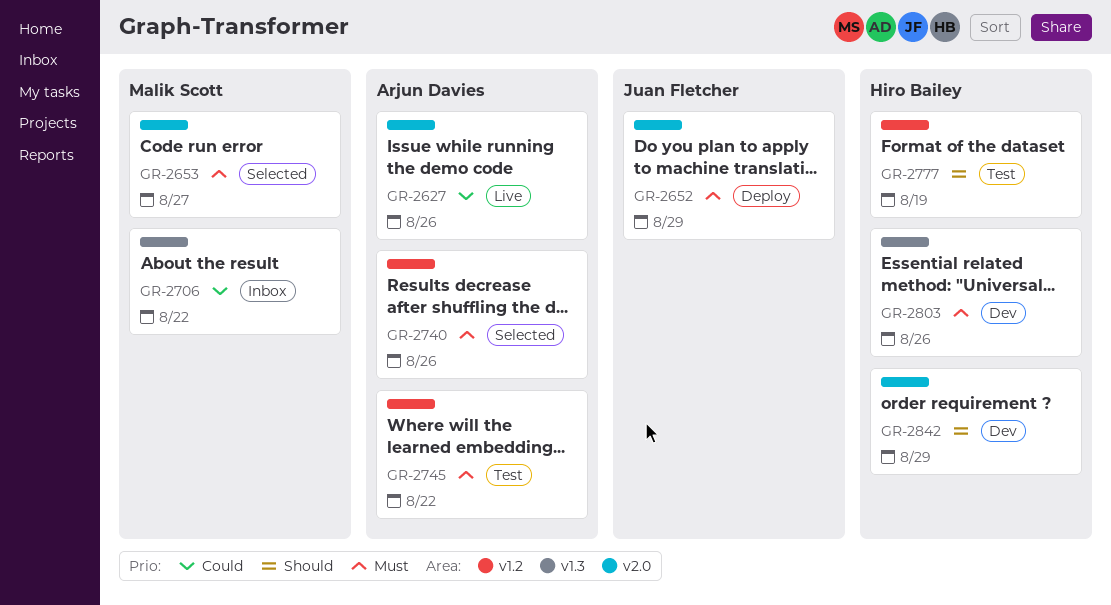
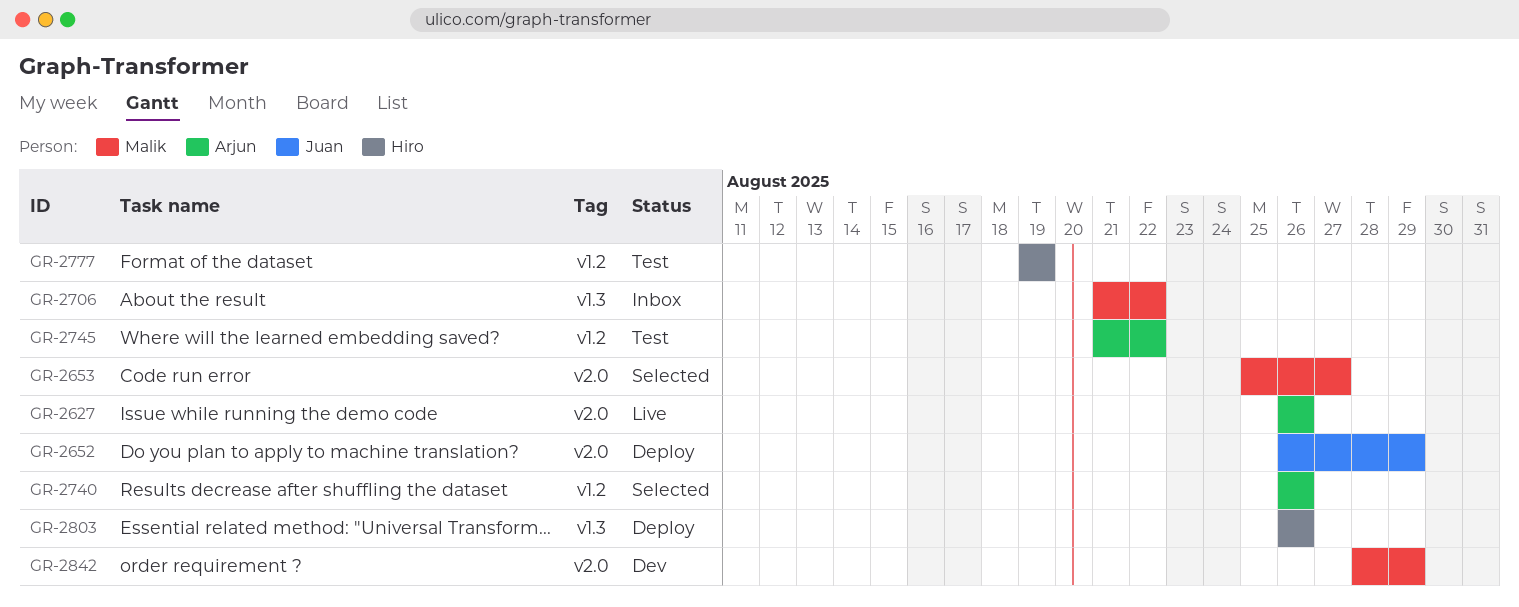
GR-2803, status: Dev -> Deploy
GR-2842, owner: Hiro Bailey -> Malik Scott

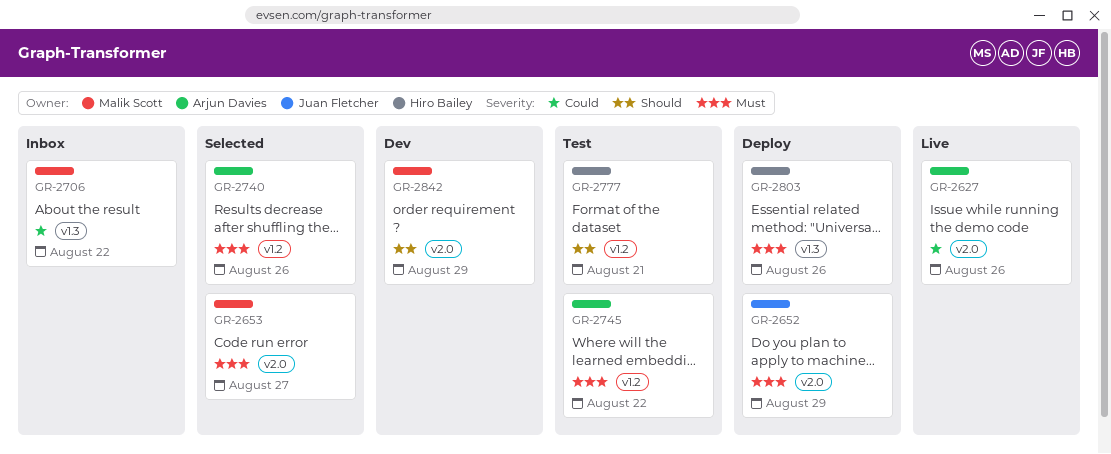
GR-2777, due: Aug 19 -> Aug 21

